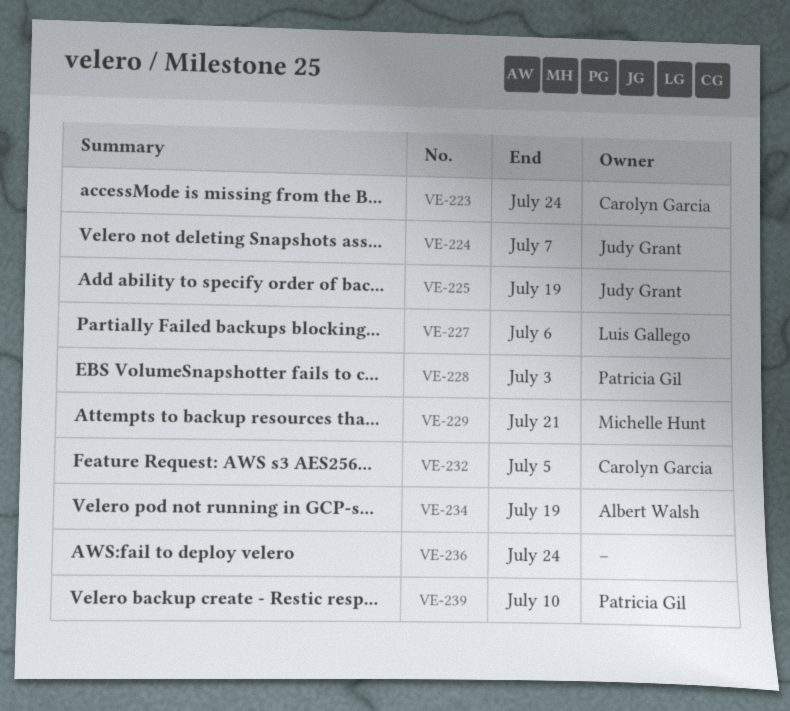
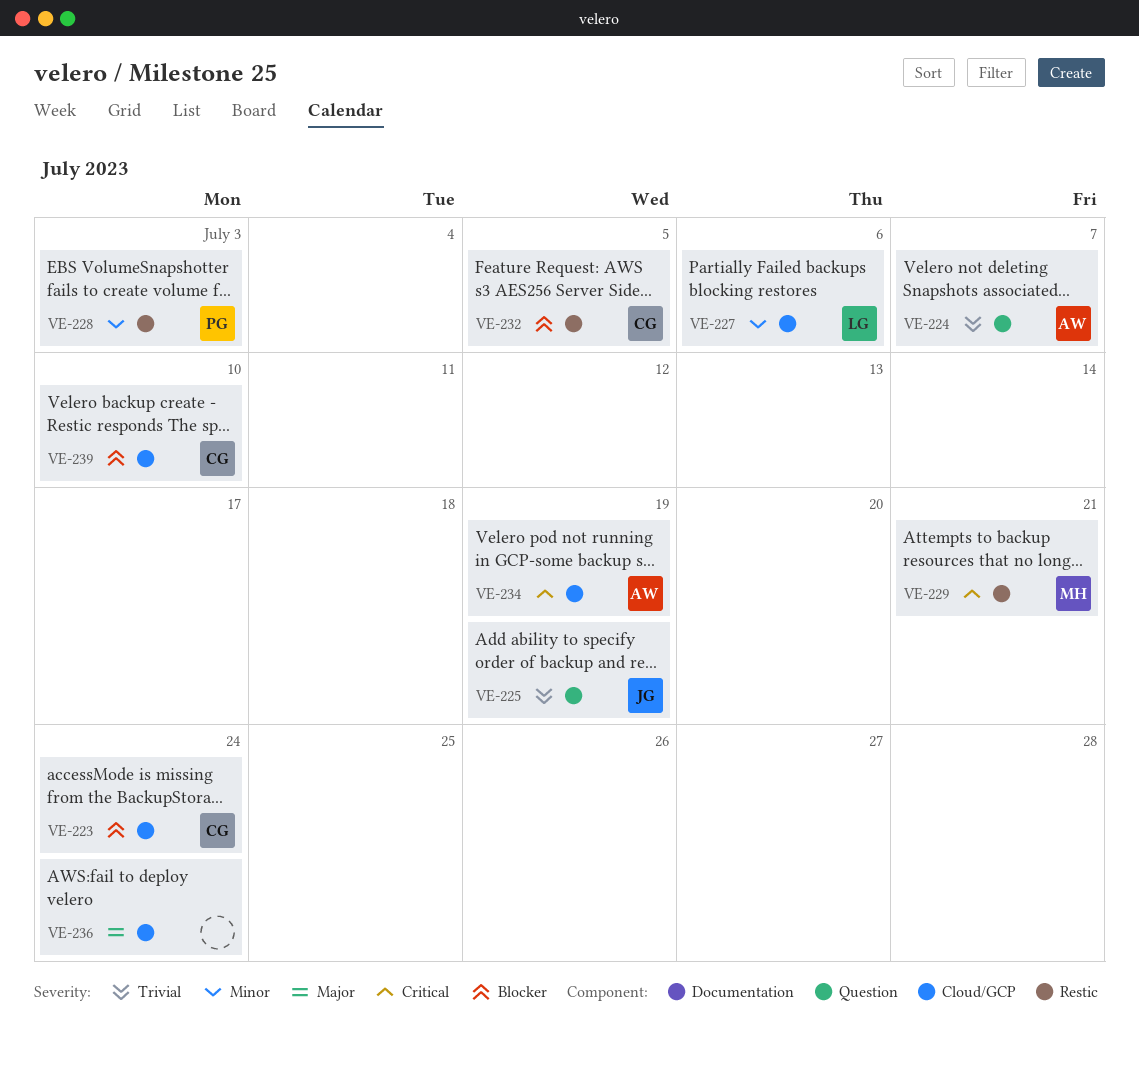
VE-224, owner: Judy Grant -> Albert Walsh
VE-239, owner: Patricia Gil -> Carolyn Garcia

